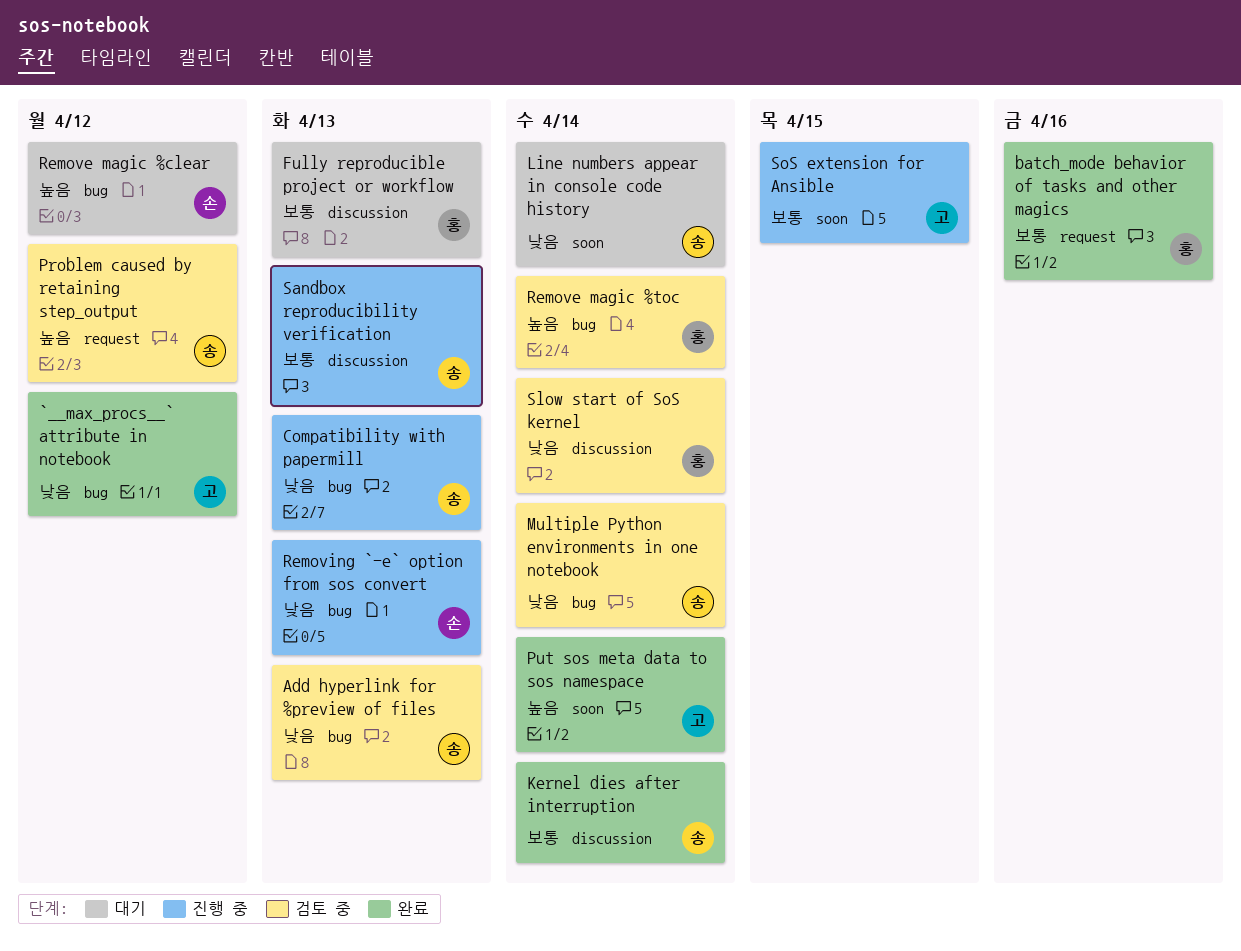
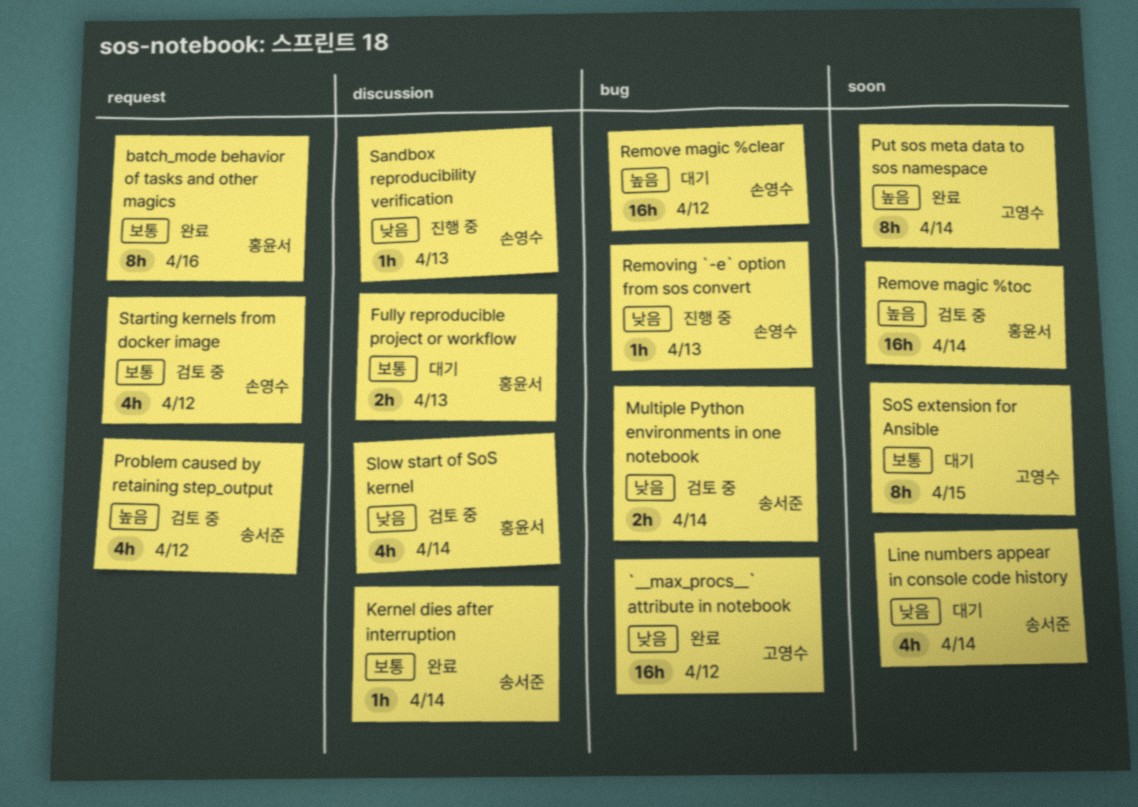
Add hyperlink for %preview of files: present -> none
Compatibility with papermill: present -> none
Remove magic %toc, label: bug -> soon
Sandbox reproducibility verification, owner: 송서준 -> 손영수
Sandbox reproducibility verification, priority: 보통 -> 낮음
SoS extension for Ansible, status: 진행 중 -> 대기
Starting kernels from docker image: none -> present

